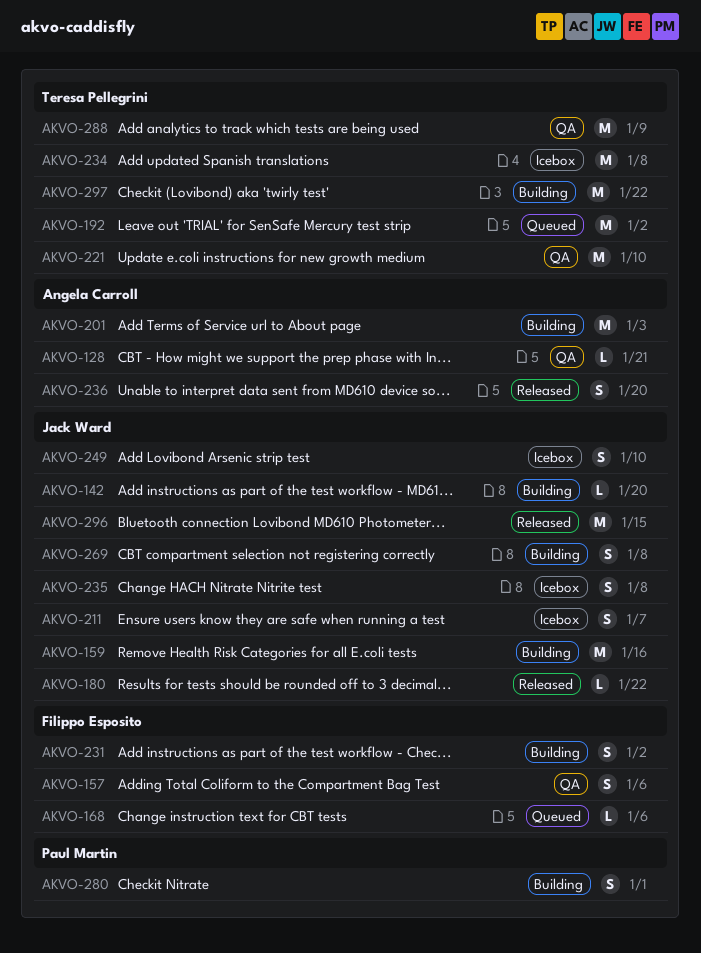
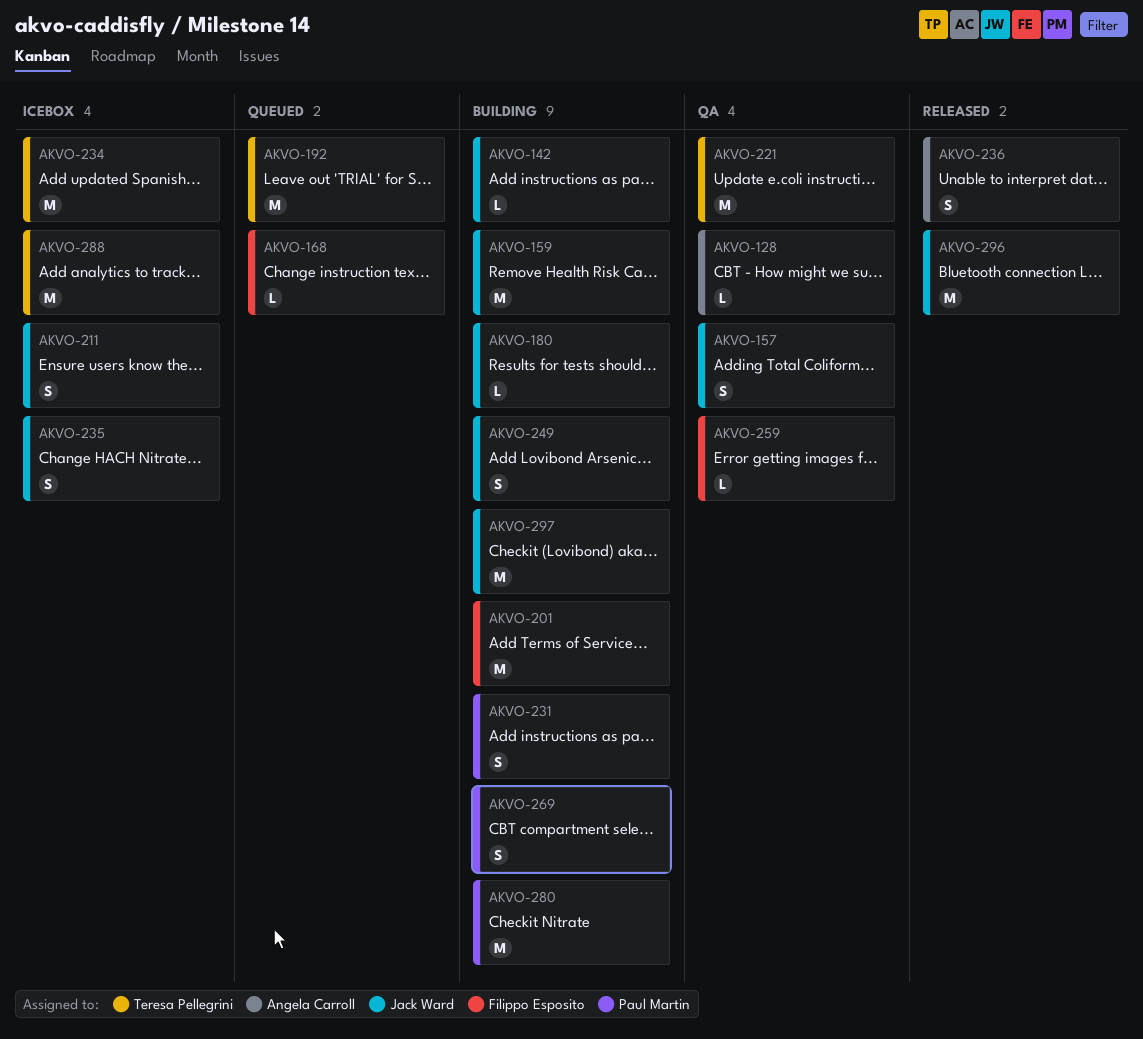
AKVO-157, owner: Filippo Esposito -> Jack Ward
AKVO-180, status: Released -> Building
AKVO-201, owner: Angela Carroll -> Filippo Esposito
AKVO-231, owner: Filippo Esposito -> Paul Martin
AKVO-249, status: Icebox -> Building
AKVO-259: none -> present
AKVO-269, owner: Jack Ward -> Paul Martin
AKVO-280, estimate: S -> M
AKVO-288, status: QA -> Icebox
AKVO-297, owner: Teresa Pellegrini -> Jack Ward

